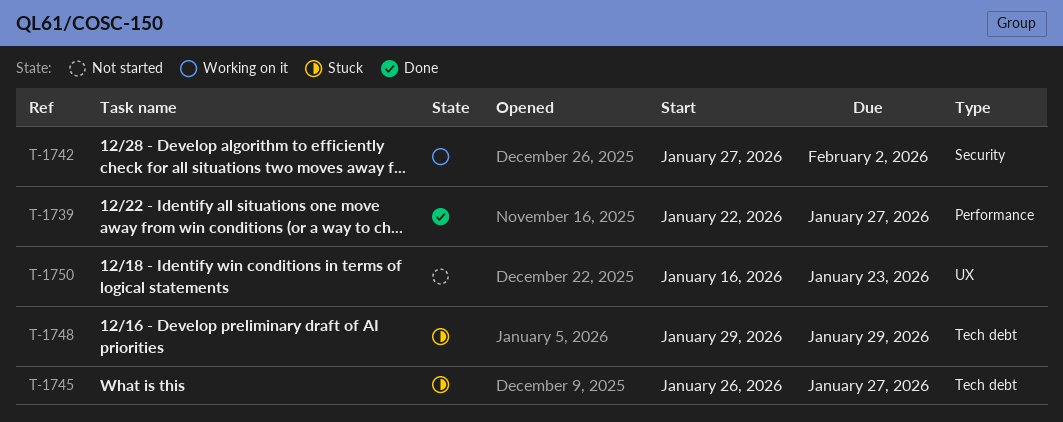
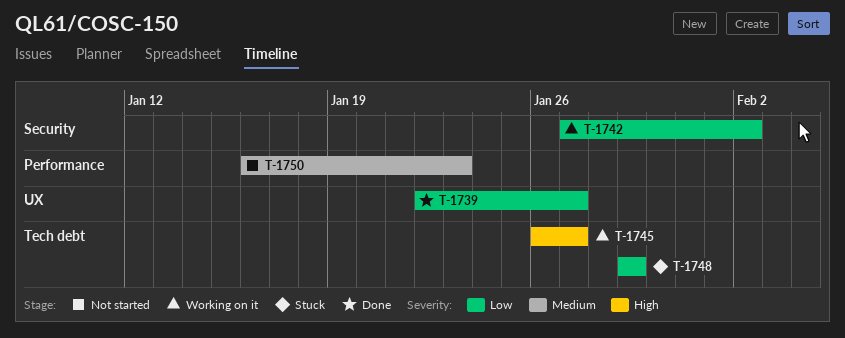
T-1739, label: Performance -> UX
T-1745, status: Stuck -> Working on it
T-1750, label: UX -> Performance

